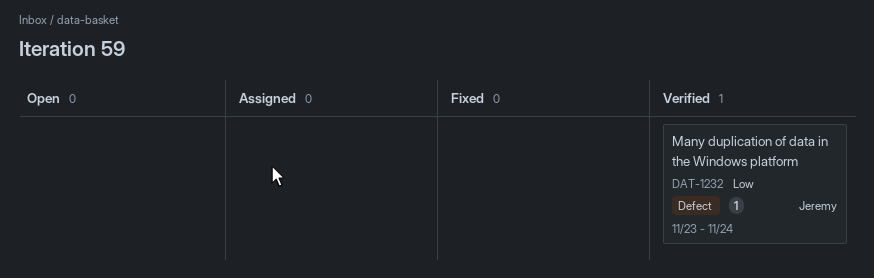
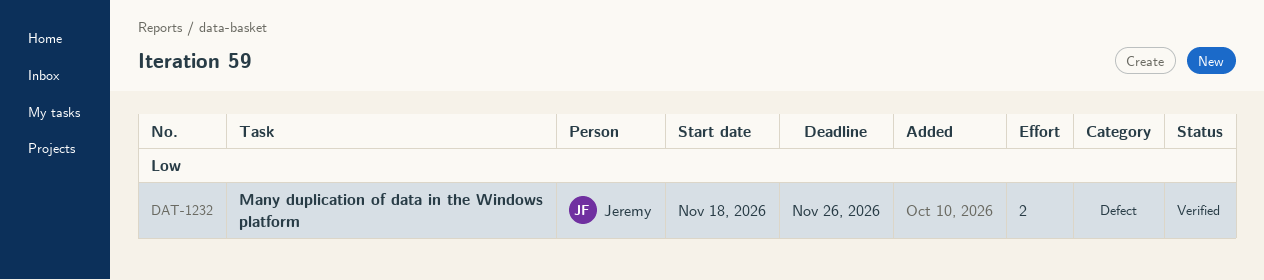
DAT-1232, estimate: 1 -> 2
DAT-1232, start: Nov 23 -> Nov 18
DAT-1232, due: Nov 24 -> Nov 26

